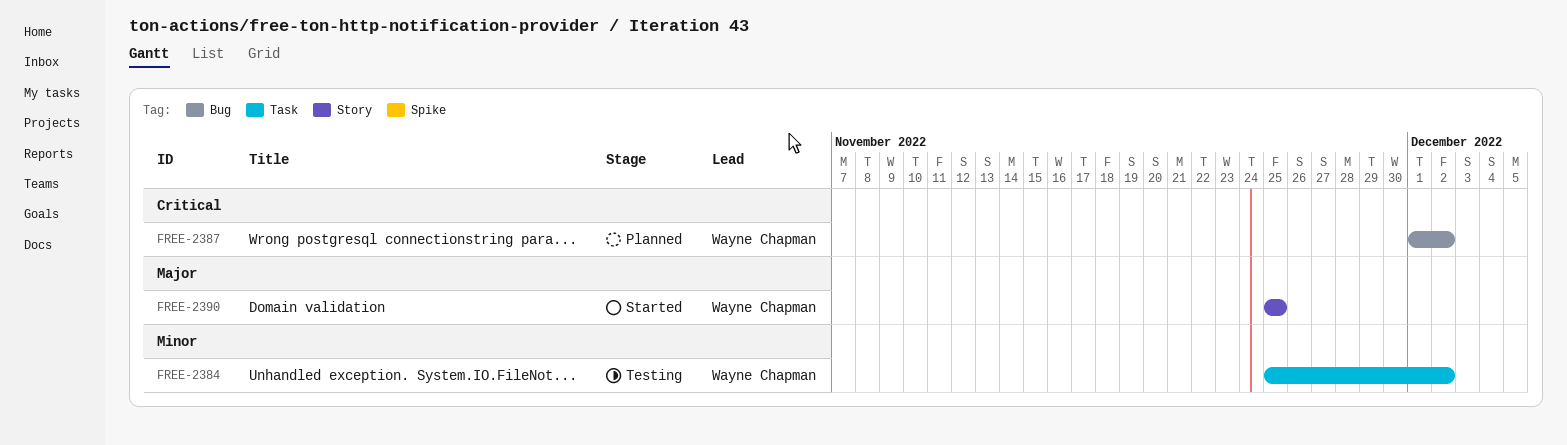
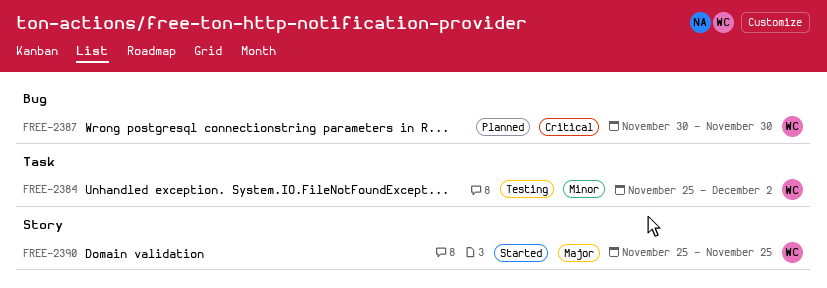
FREE-2387, start: Dec 1 -> Nov 30
FREE-2387, due: Dec 2 -> Nov 30

